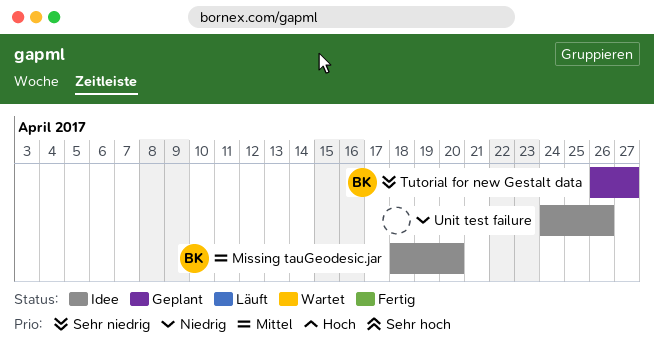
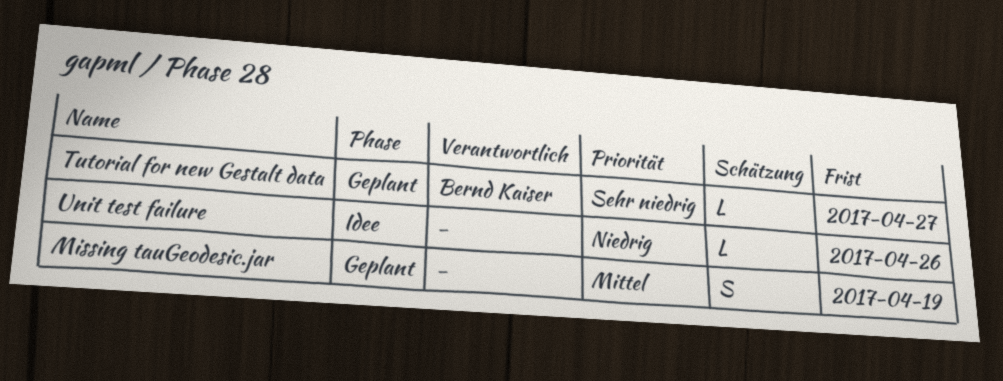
Missing tauGeodesic.jar, status: Idee -> Geplant
Missing tauGeodesic.jar, owner: Bernd Kaiser -> none
Missing tauGeodesic.jar, due: Apr 20 -> Apr 19

